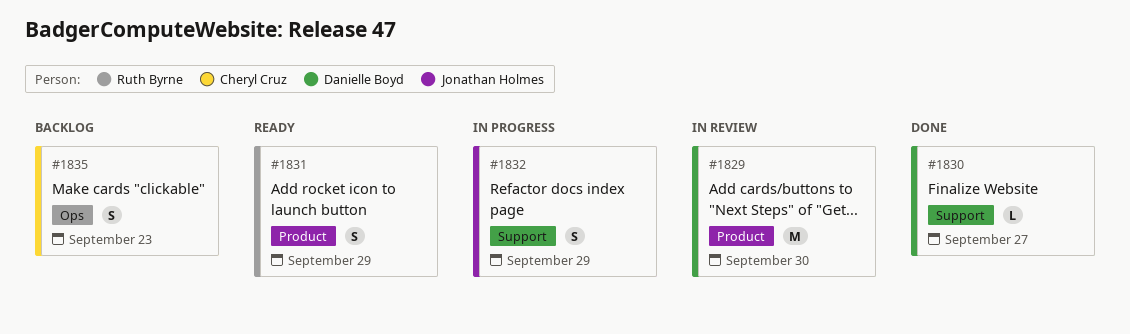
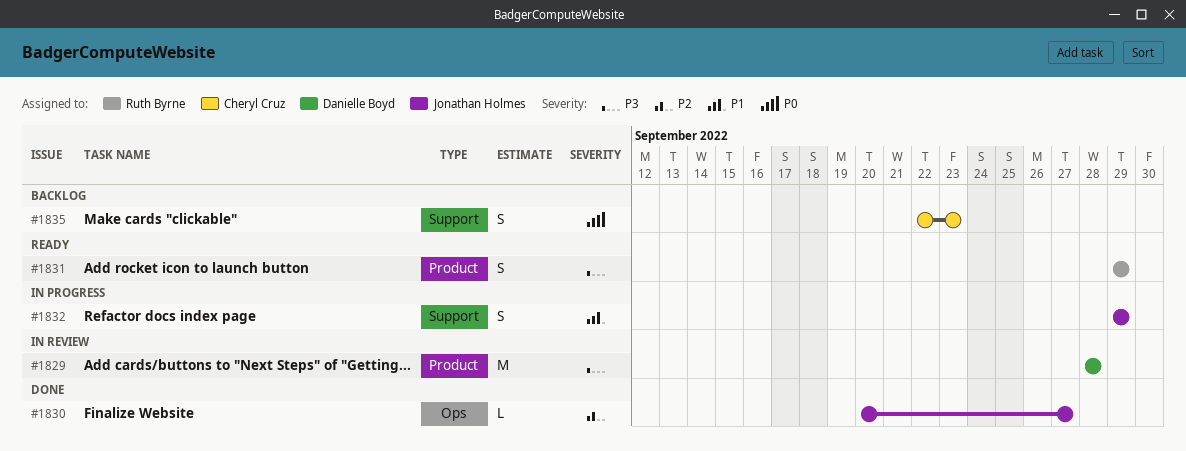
#1829, due: Sep 30 -> Sep 28
#1830, owner: Danielle Boyd -> Jonathan Holmes
#1830, label: Support -> Ops
#1835, label: Ops -> Support

